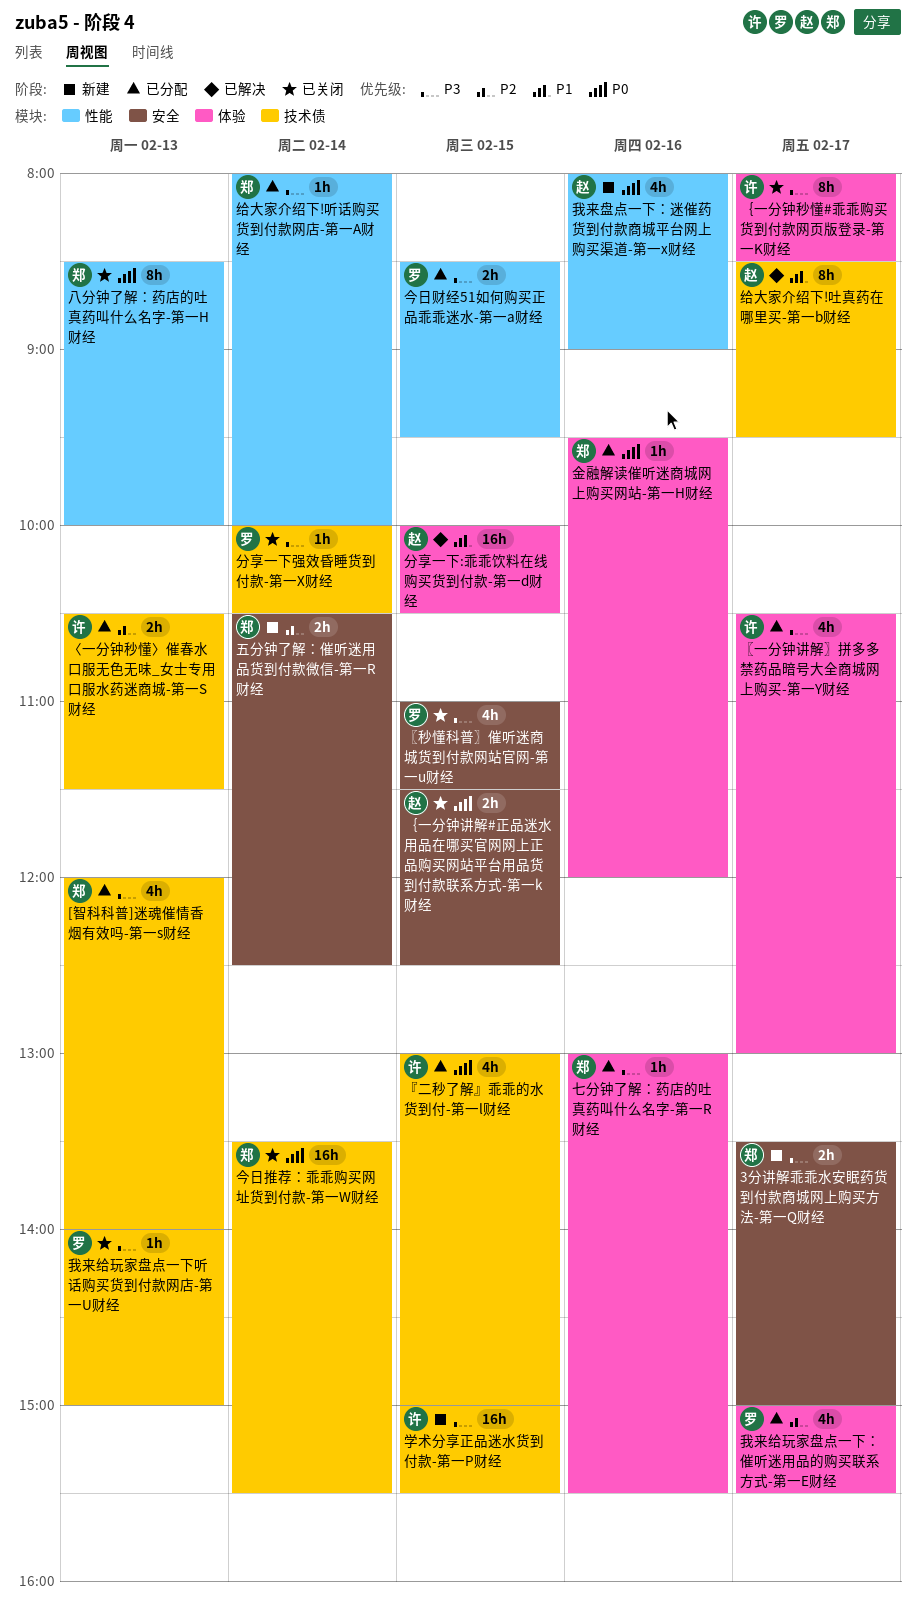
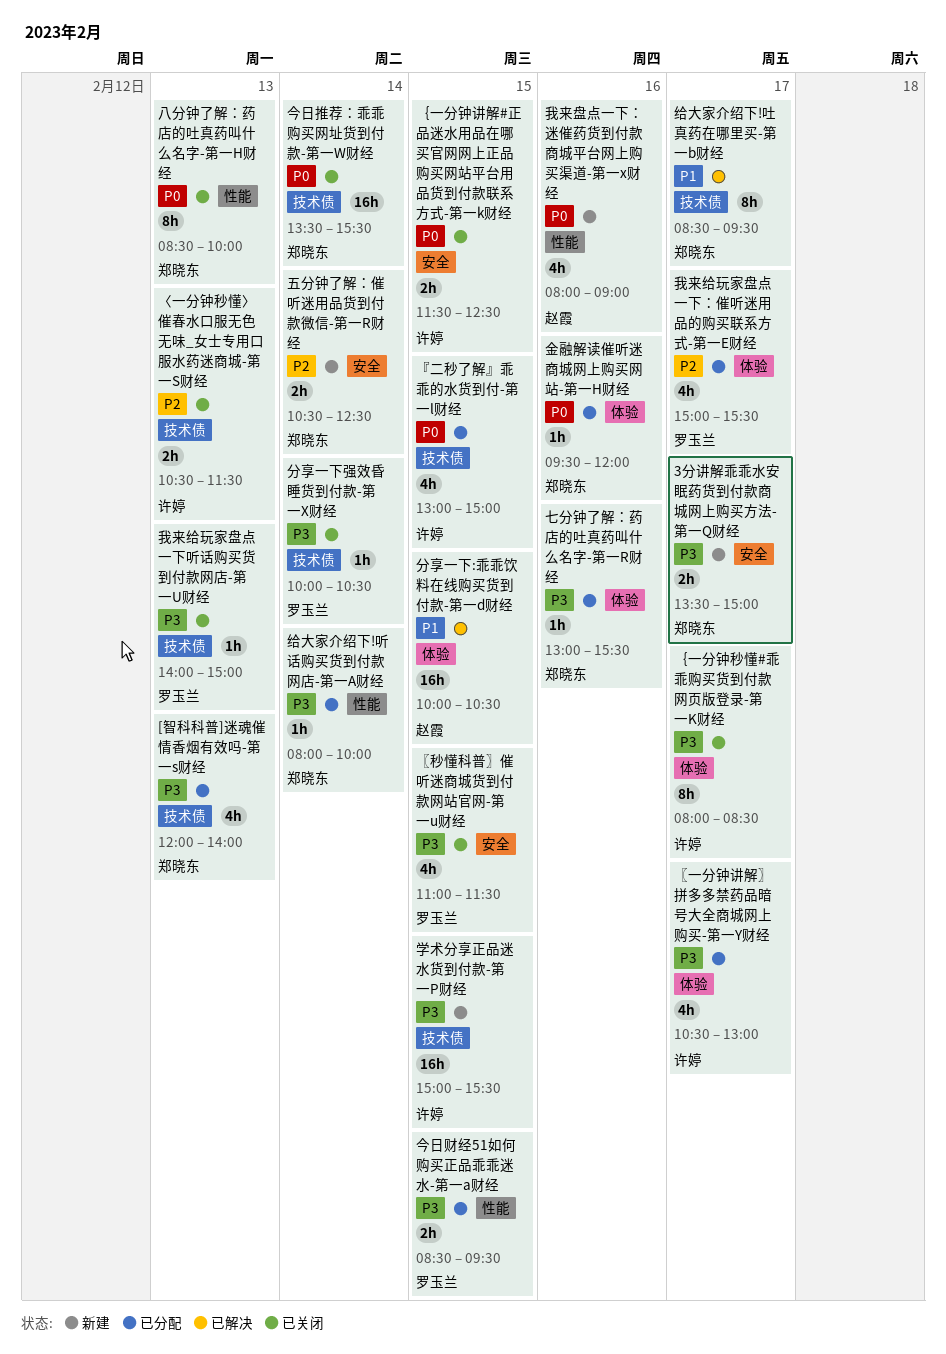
〈一分钟秒懂〉催春水口服无色无味_女士专用口服水药迷商城-第一S财经, status: 已分配 -> 已关闭
给大家介绍下!吐真药在哪里买-第一b财经, owner: 赵霞 -> 郑晓东
｛一分钟讲解#正品迷水用品在哪买官网网上正品购买网站平台用品货到付款联系方式-第一k财经, owner: 赵霞 -> 许婷

